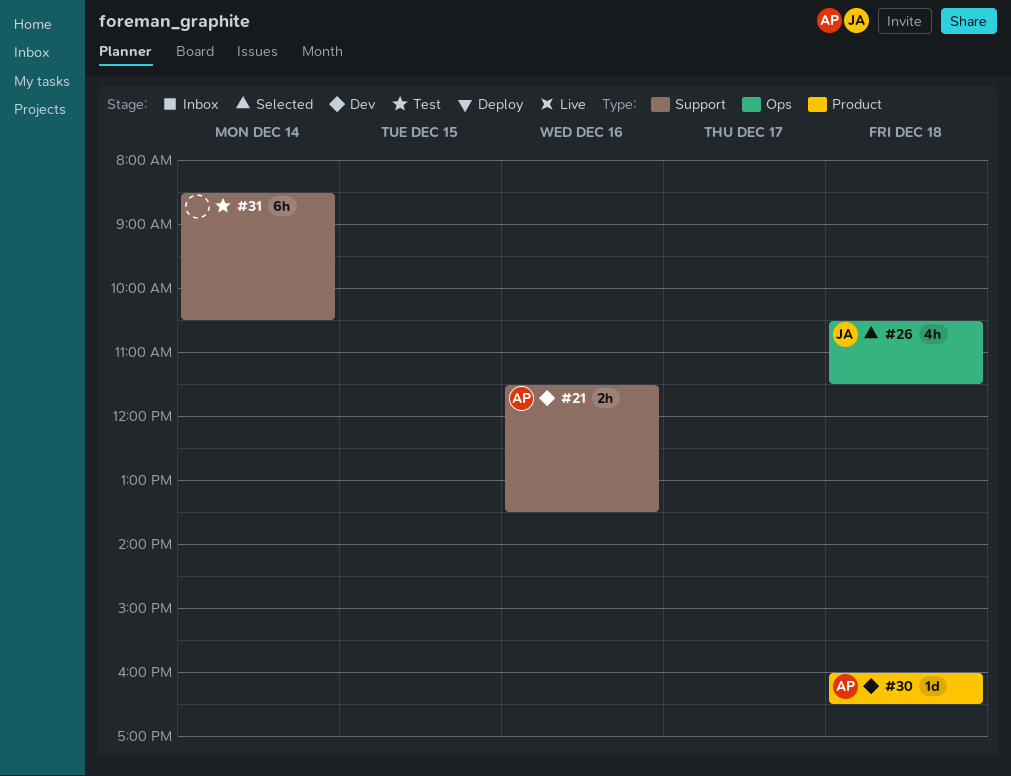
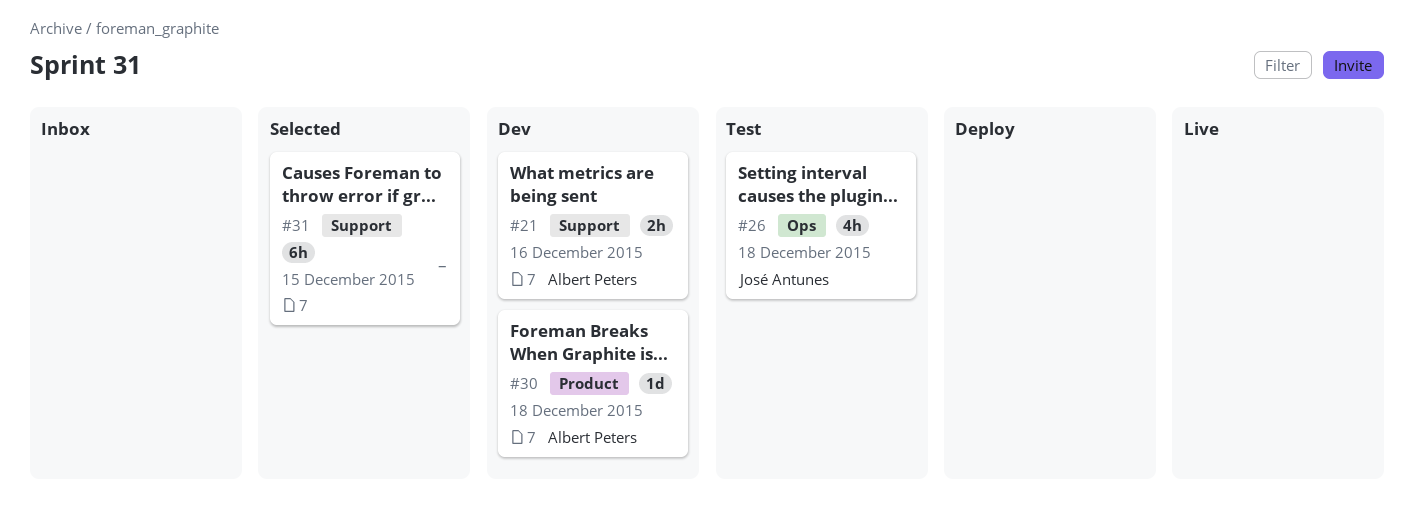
#26, status: Selected -> Test
#31, status: Test -> Selected
#31, day: Dec 14 -> Dec 15

